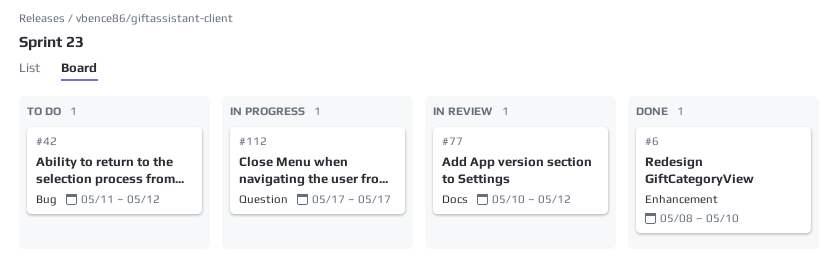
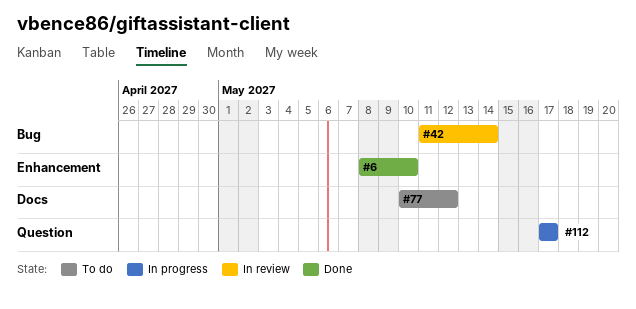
#42, status: To do -> In review
#42, due: May 12 -> May 14
#77, status: In review -> To do

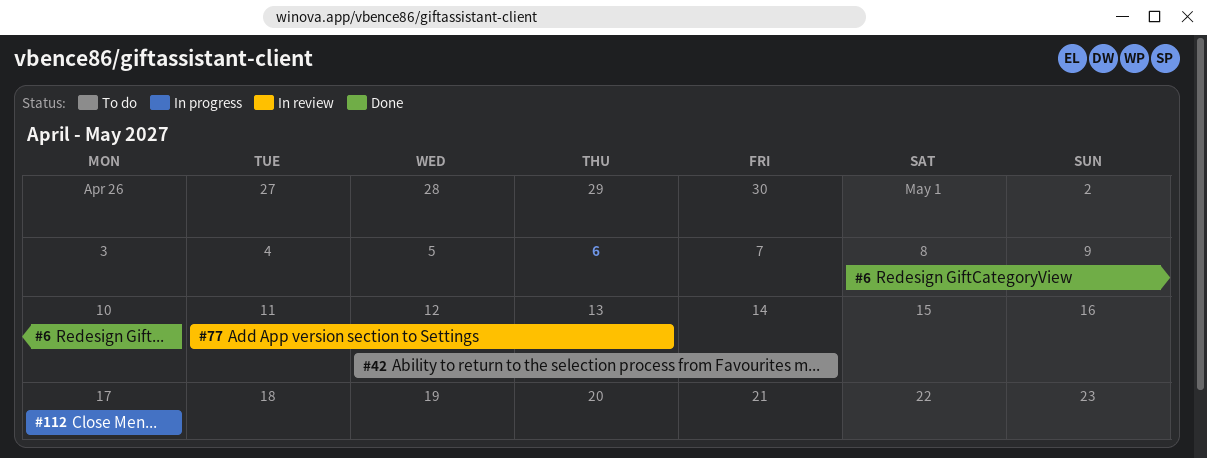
#42, status: In review -> To do
#42, start: May 11 -> May 12
#77, status: To do -> In review
#77, start: May 10 -> May 11
#77, due: May 12 -> May 13

